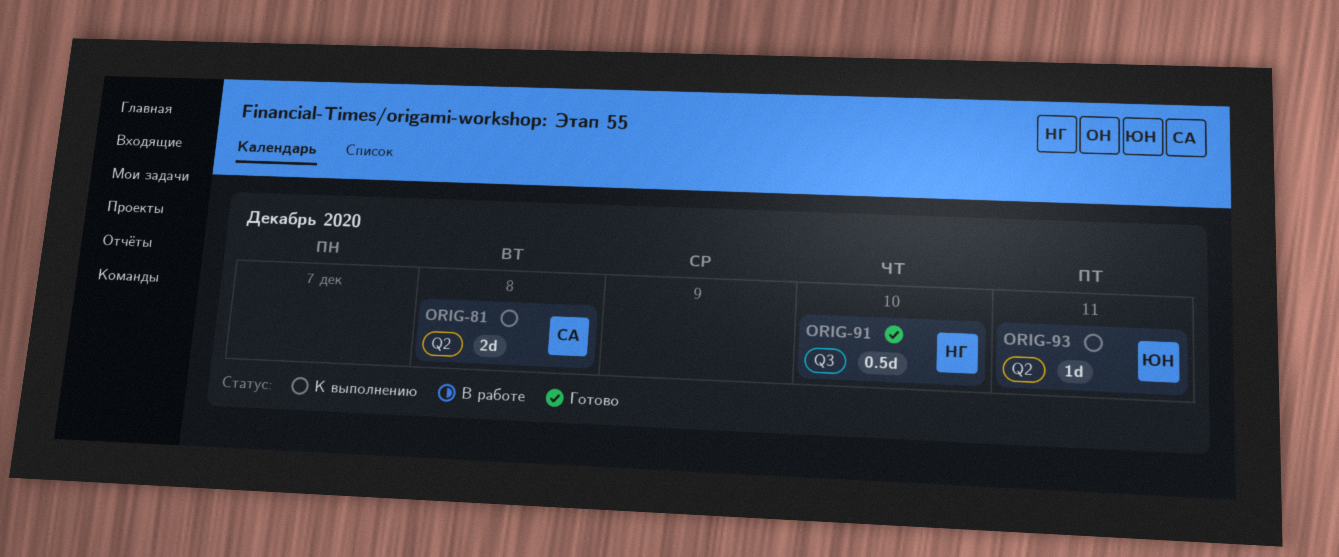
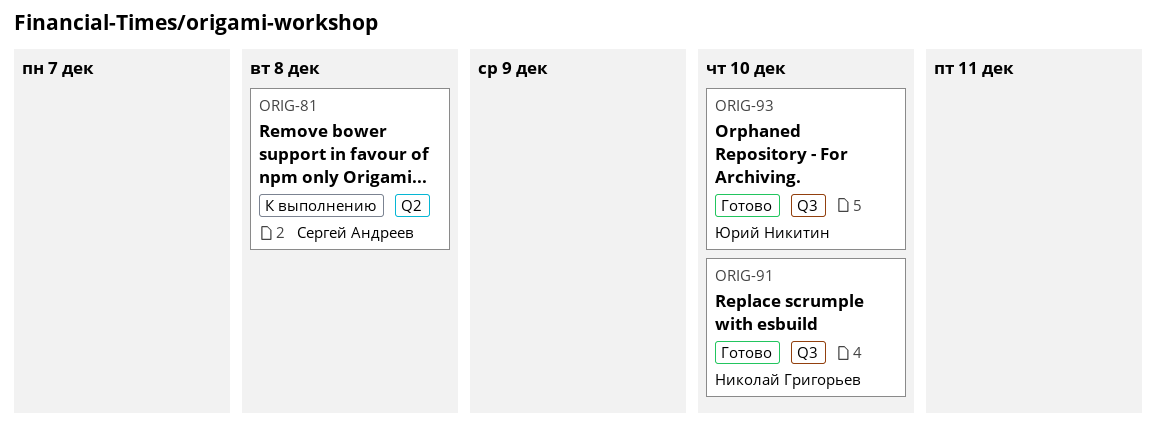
ORIG-93, status: К выполнению -> Готово
ORIG-93, label: Q2 -> Q3
ORIG-93, due: Dec 11 -> Dec 10

